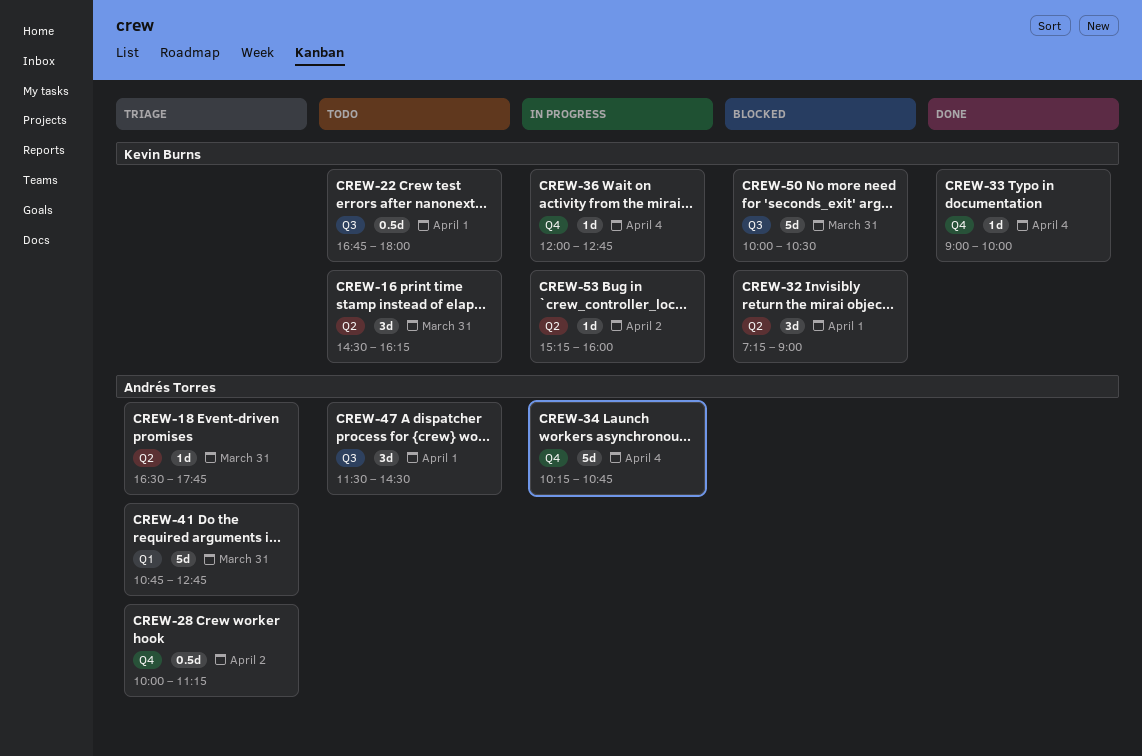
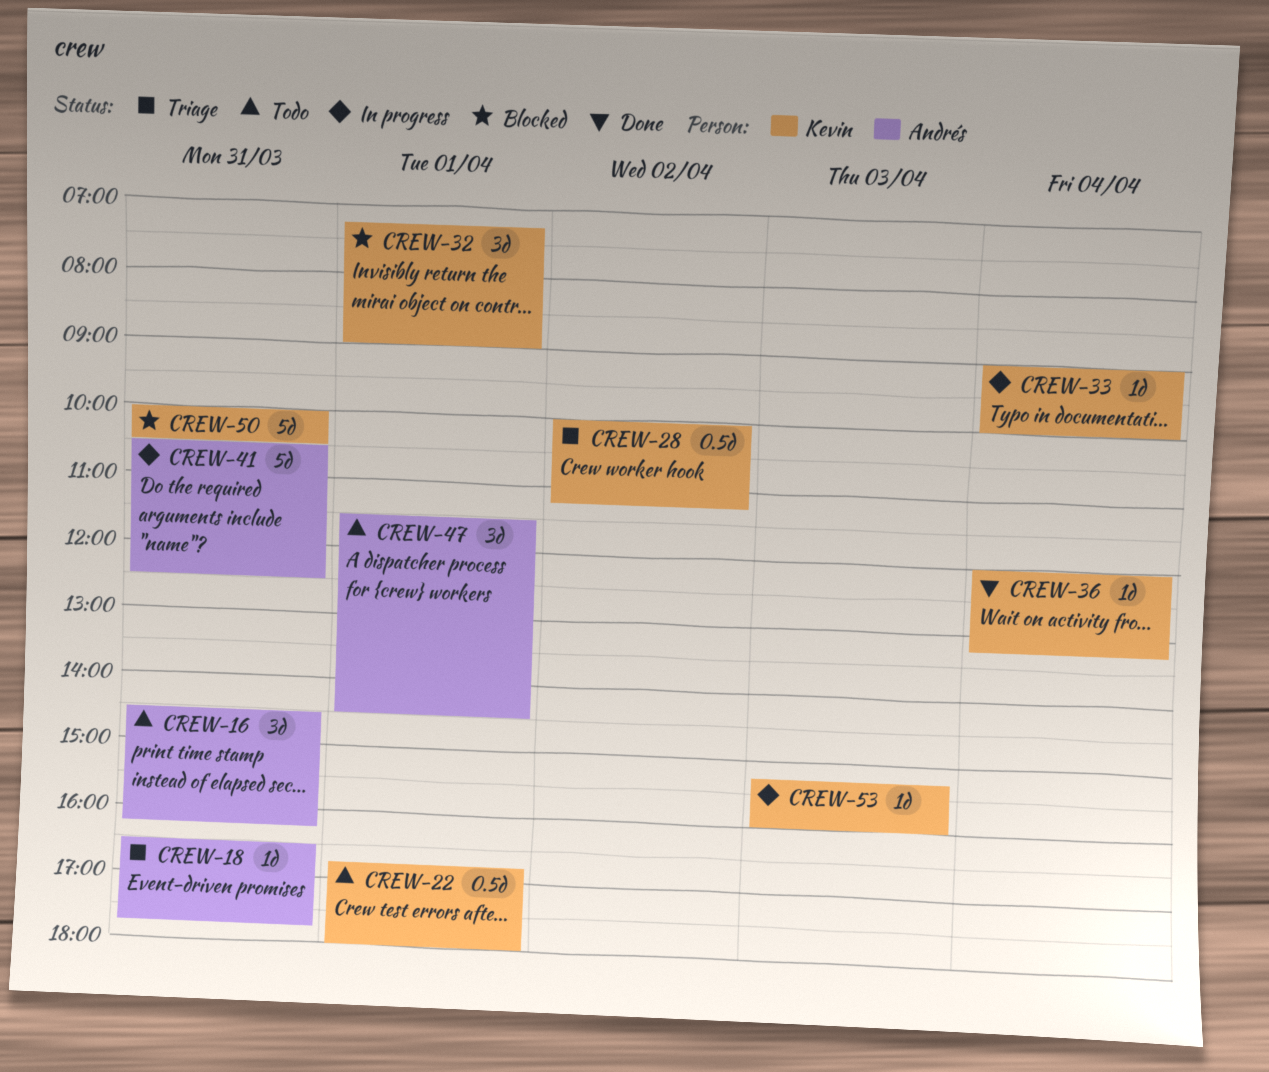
CREW-16, owner: Kevin Burns -> Andrés Torres
CREW-28, owner: Andrés Torres -> Kevin Burns
CREW-33, status: Done -> In progress
CREW-34: present -> none
CREW-36, status: In progress -> Done
CREW-36, ends: 12:45 -> 13:15
CREW-41, status: Triage -> In progress
CREW-41, begins: 10:45 -> 10:30
CREW-41, ends: 12:45 -> 12:30
CREW-53, day: Apr 2 -> Apr 3

